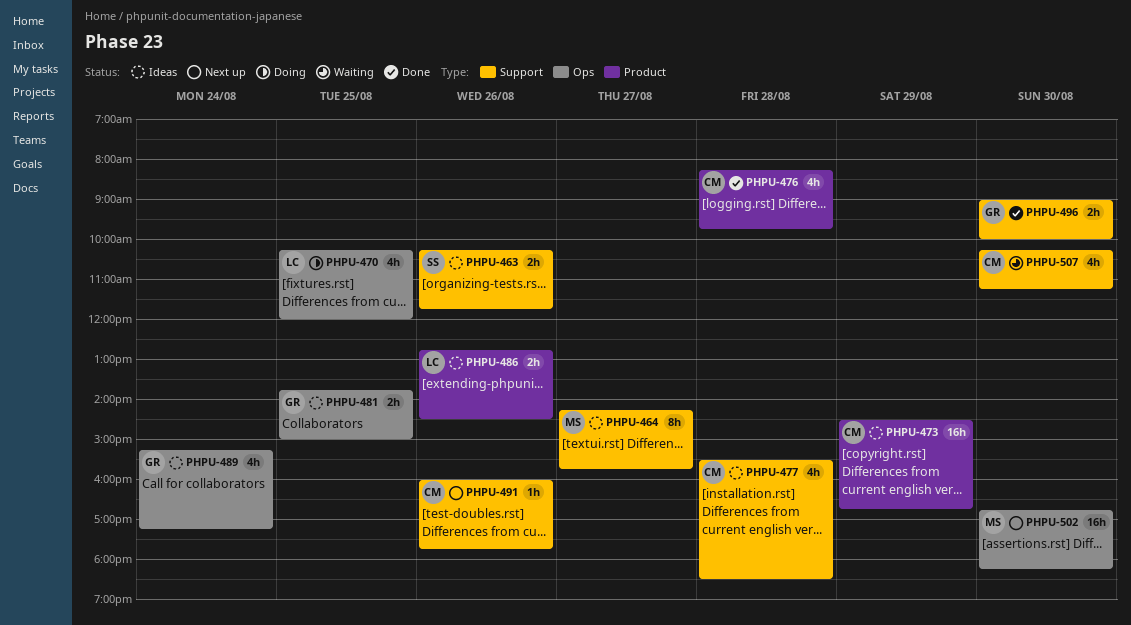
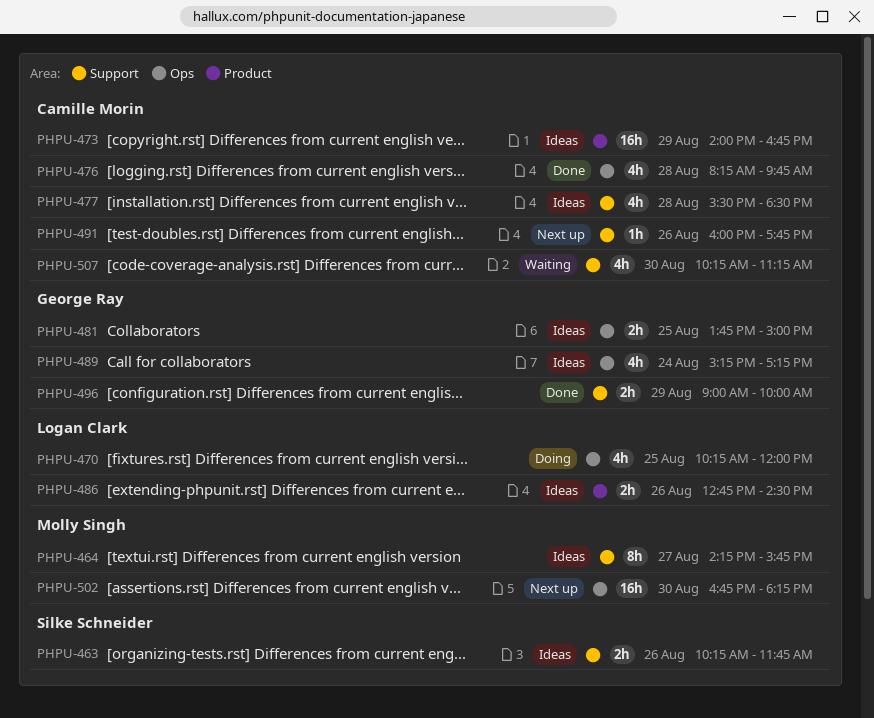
PHPU-473, begins: 14:30 -> 14:00
PHPU-476, label: Product -> Ops
PHPU-496, day: Aug 30 -> Aug 29

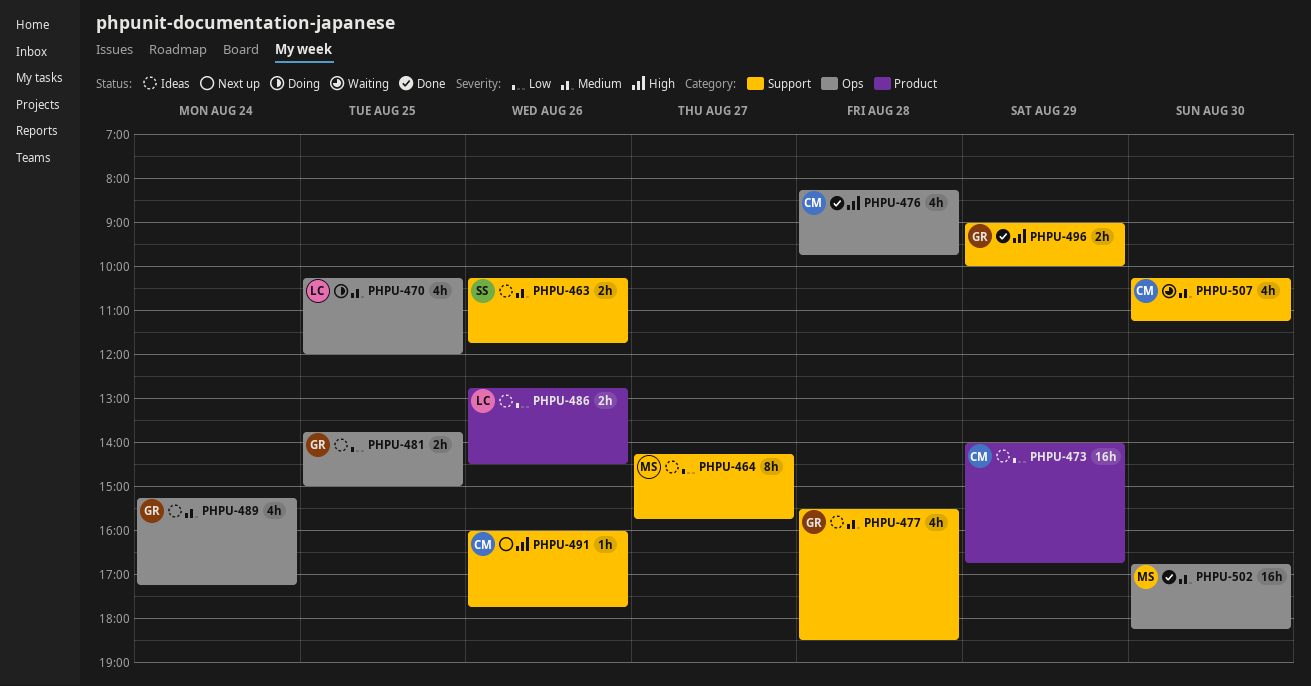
PHPU-477, owner: Camille Morin -> George Ray
PHPU-502, status: Next up -> Done

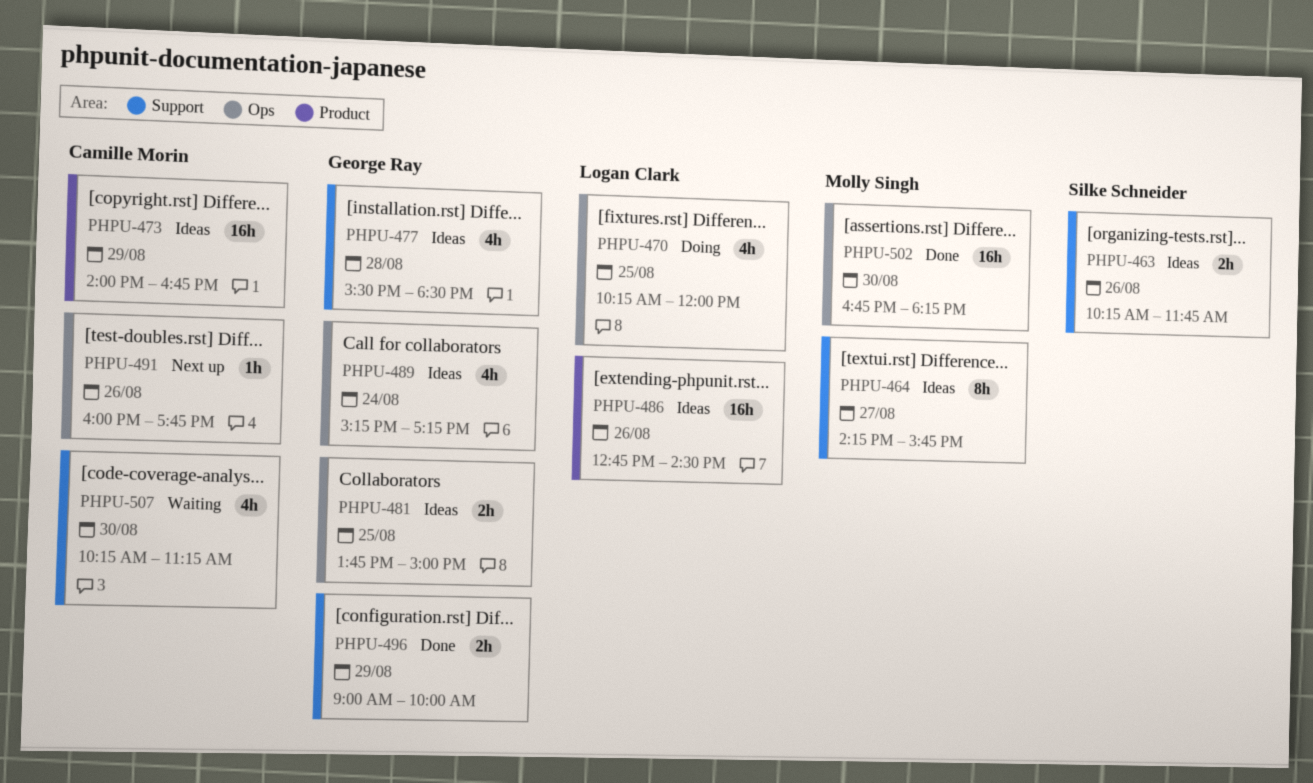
PHPU-476: present -> none
PHPU-486, estimate: 2h -> 16h
PHPU-491, label: Support -> Ops

